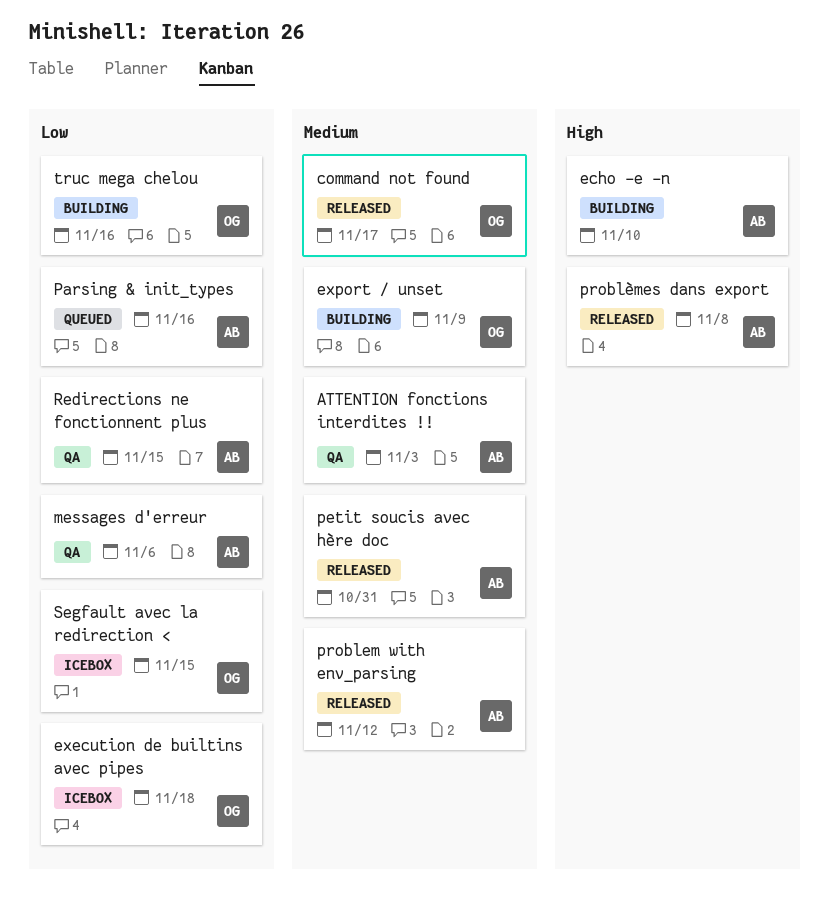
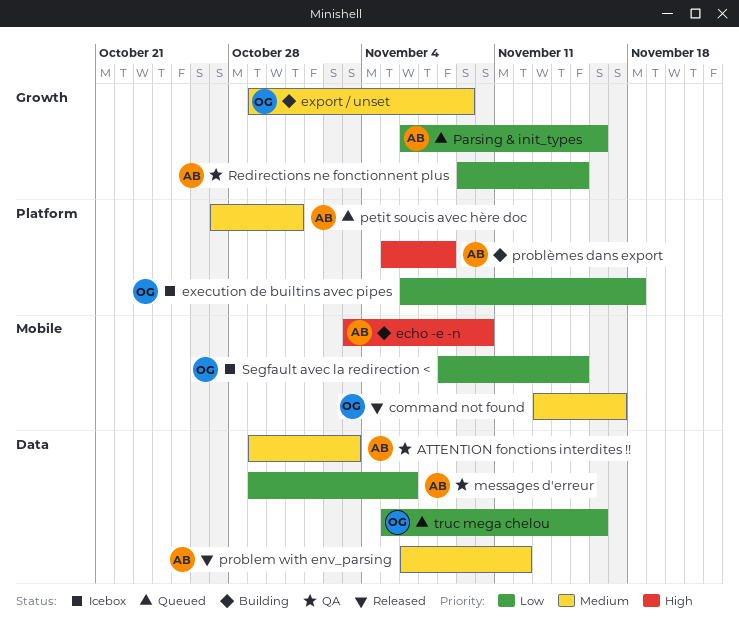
petit soucis avec hère doc, status: Released -> Queued
problèmes dans export, status: Released -> Building
truc mega chelou, status: Building -> Queued

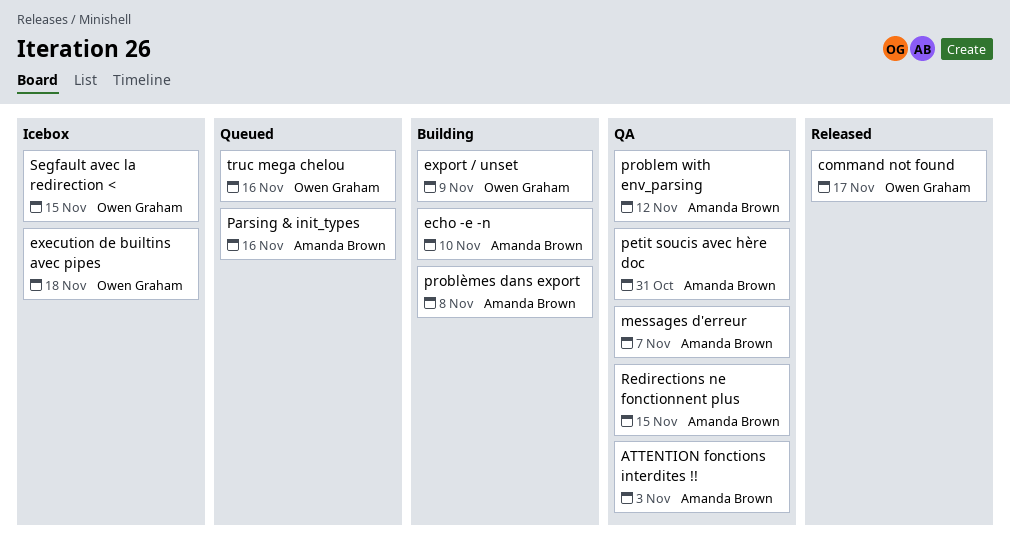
messages d'erreur, due: Nov 6 -> Nov 7
petit soucis avec hère doc, status: Queued -> QA
problem with env_parsing, status: Released -> QA

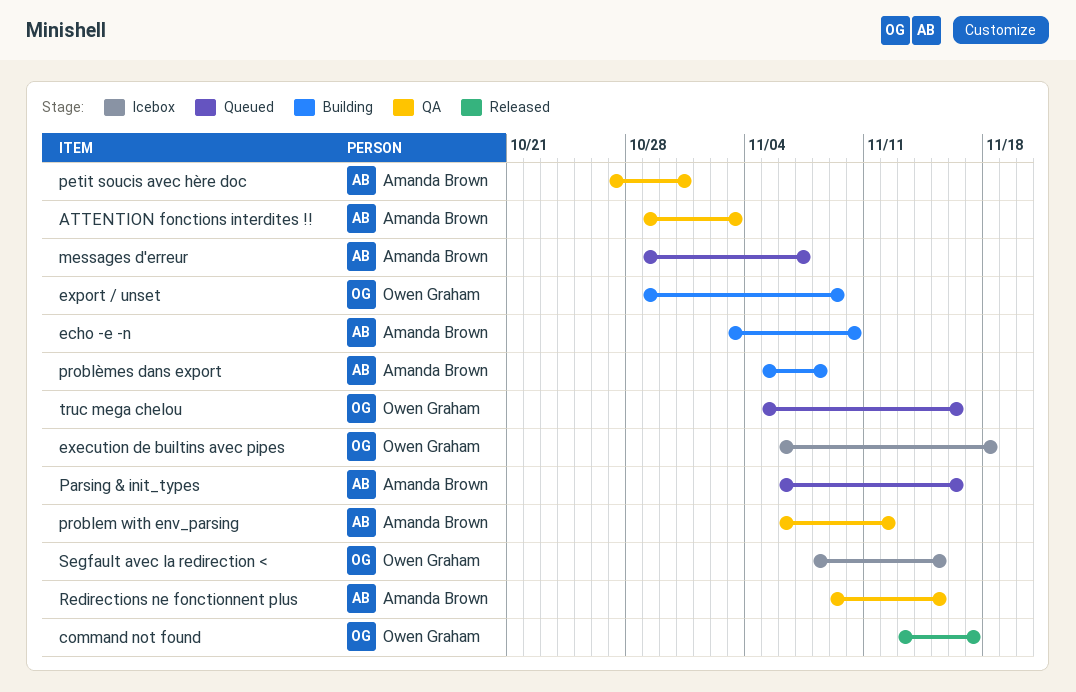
messages d'erreur, status: QA -> Queued

